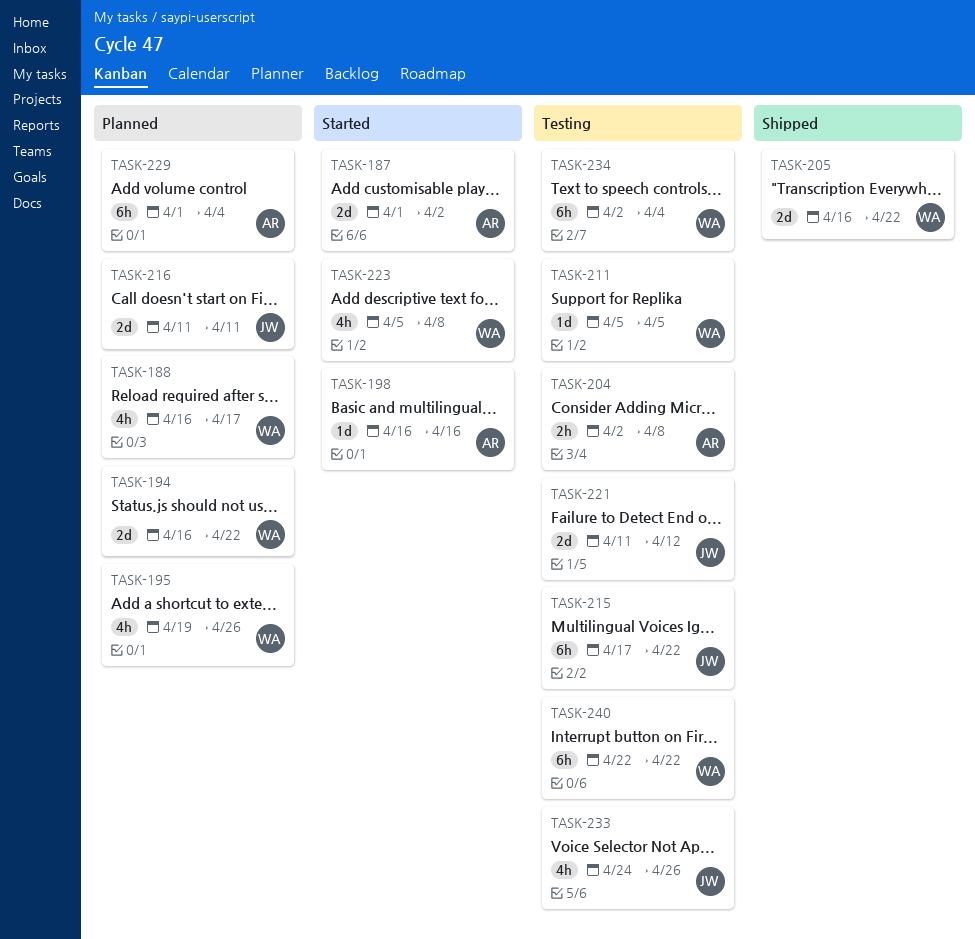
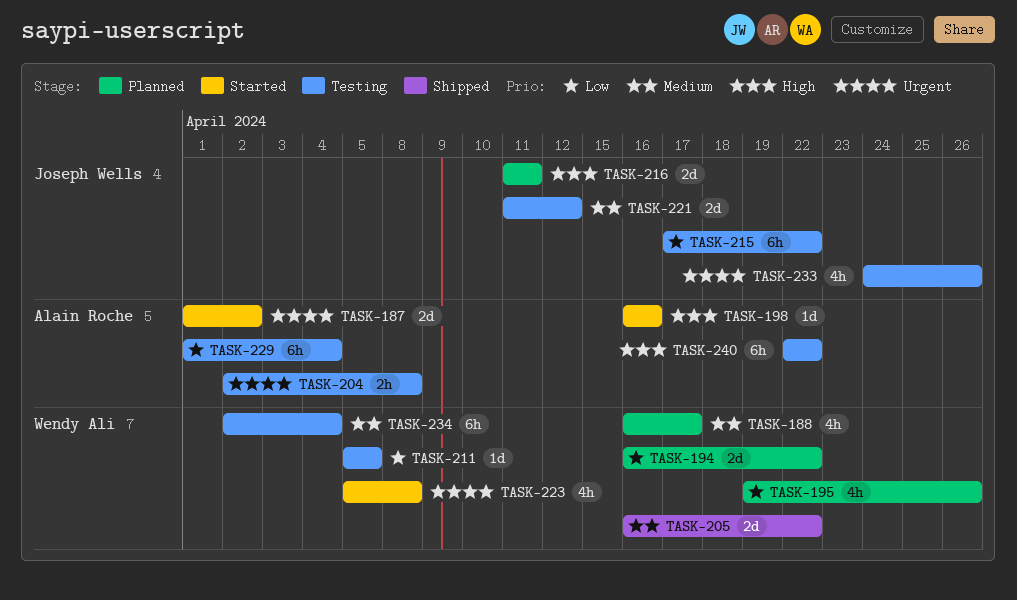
TASK-229, status: Planned -> Testing
TASK-240, owner: Wendy Ali -> Alain Roche

